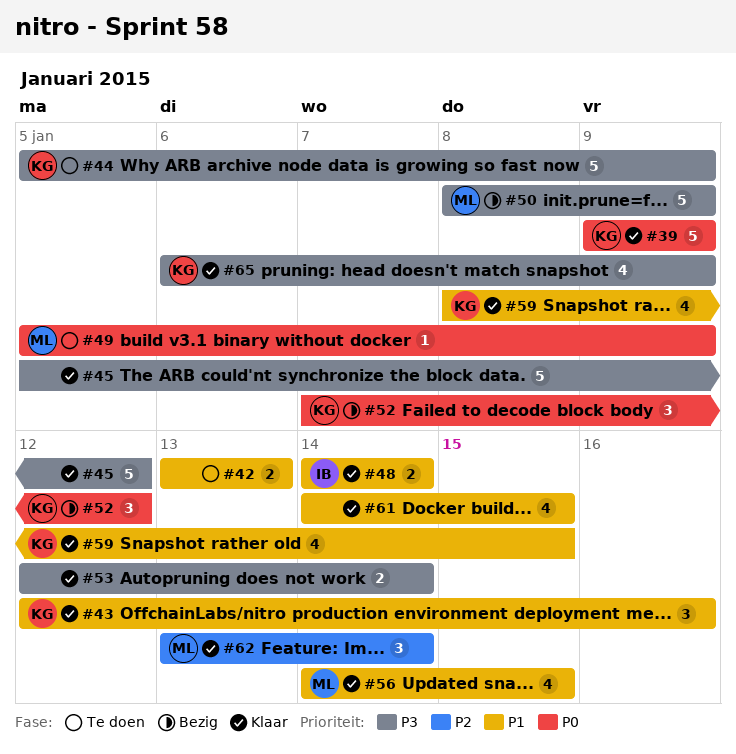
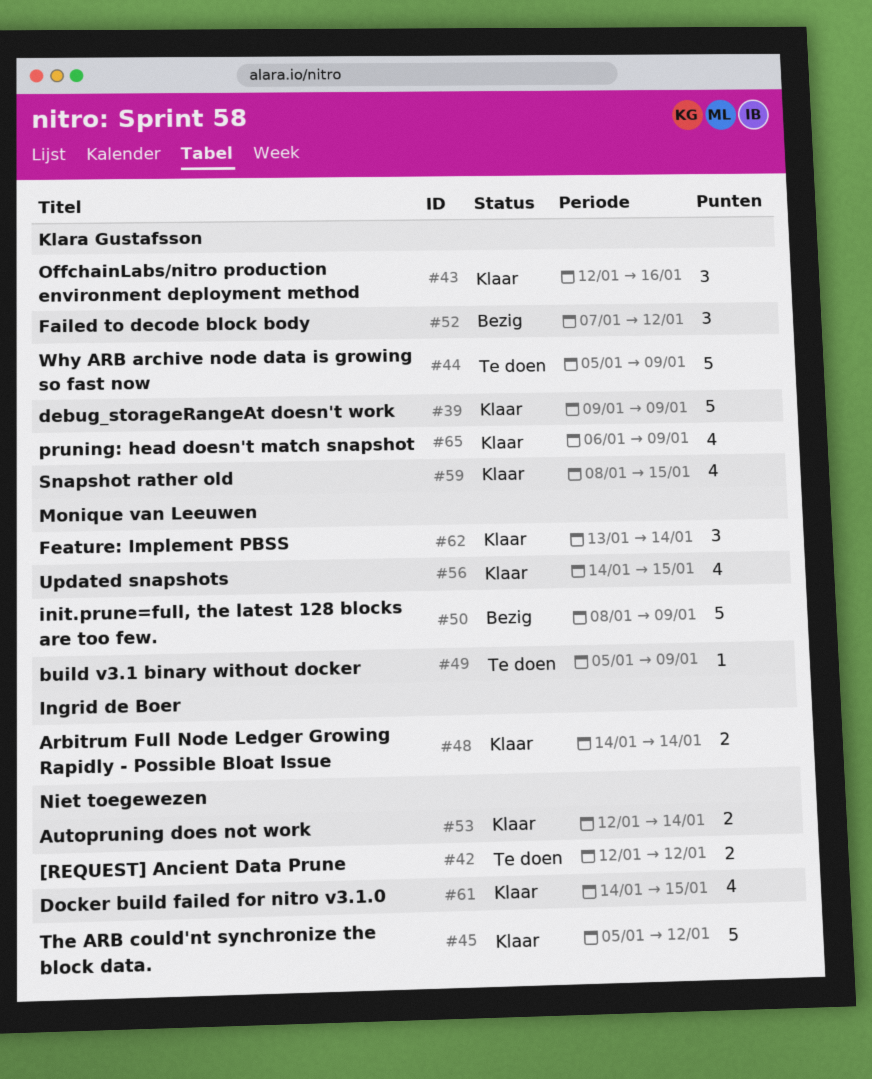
#42, start: Jan 13 -> Jan 12
#42, due: Jan 13 -> Jan 12

